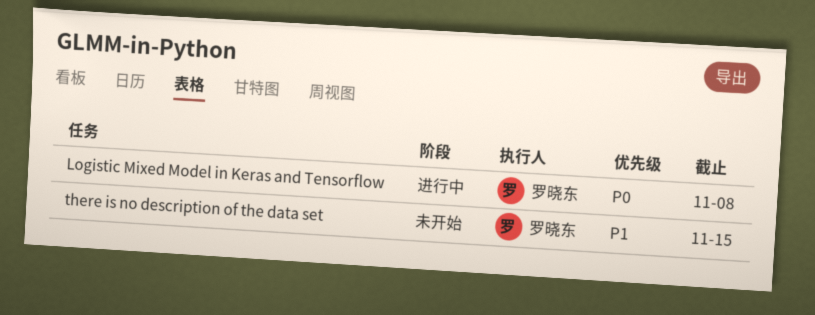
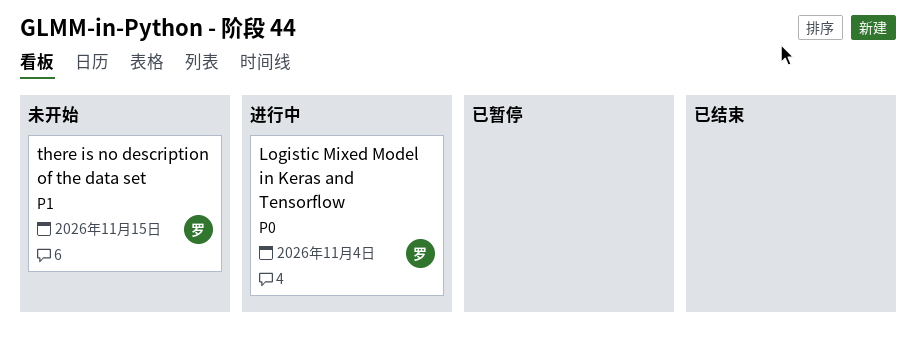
Logistic Mixed Model in Keras and Tensorflow, due: Nov 8 -> Nov 4

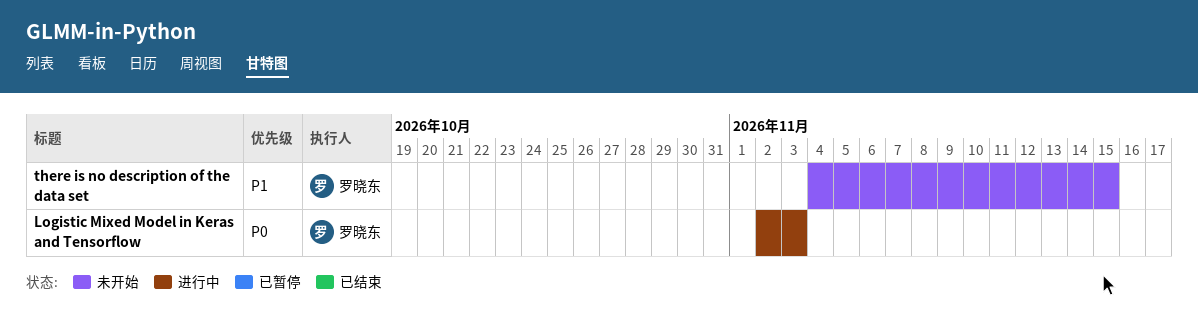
Logistic Mixed Model in Keras and Tensorflow, due: Nov 4 -> Nov 3

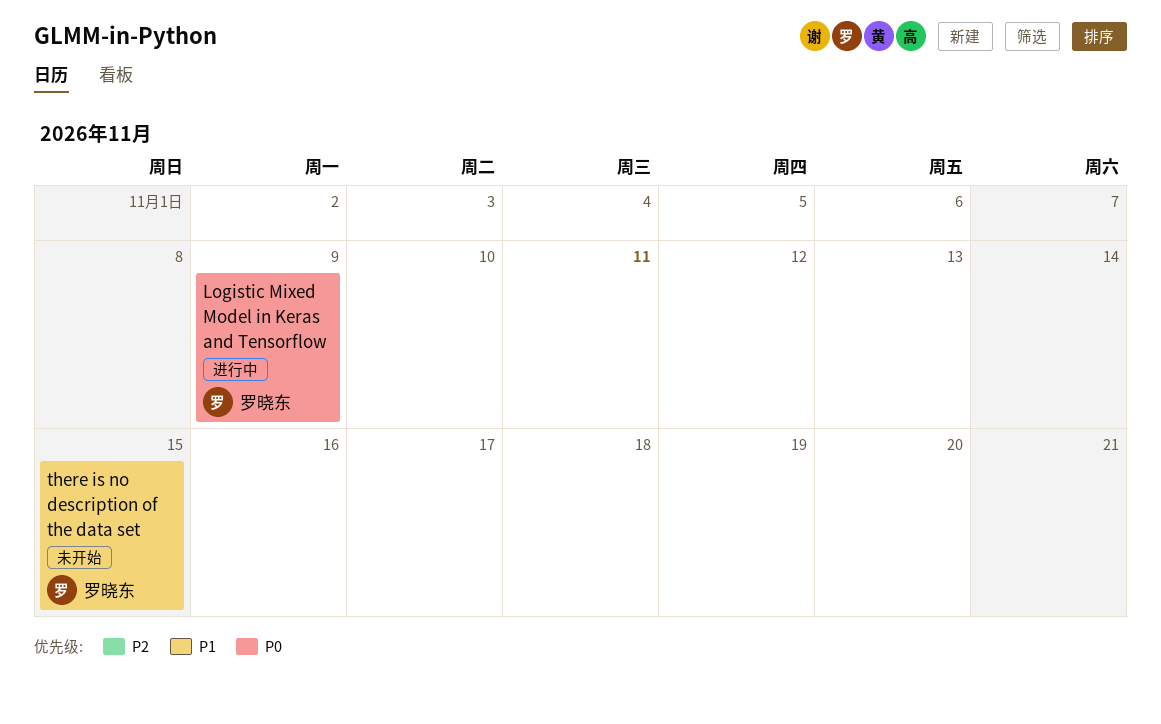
Logistic Mixed Model in Keras and Tensorflow, due: Nov 3 -> Nov 9

